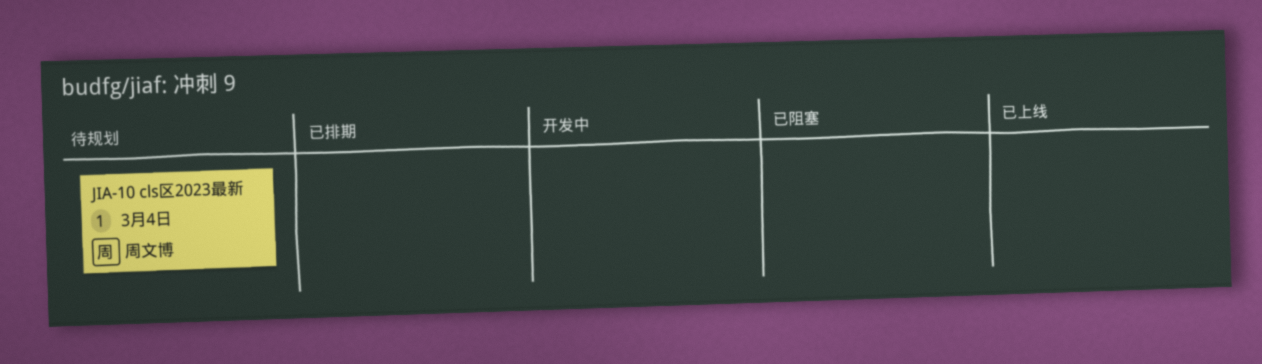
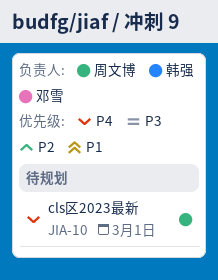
JIA-10, due: Mar 4 -> Mar 1

